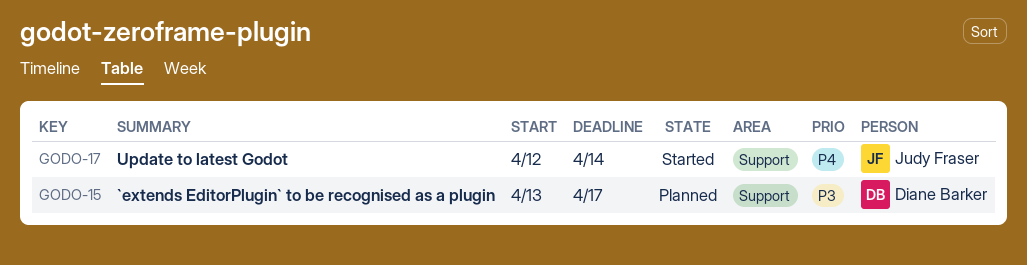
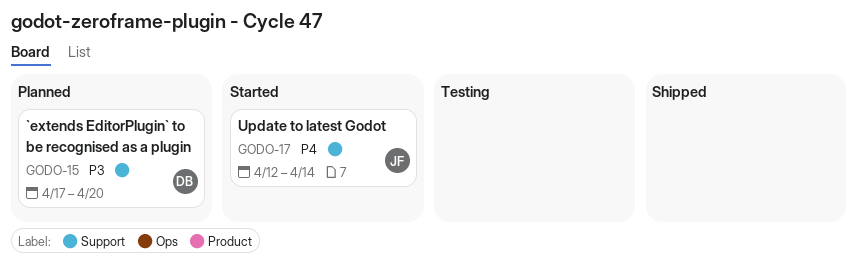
GODO-15, start: Apr 13 -> Apr 17
GODO-15, due: Apr 17 -> Apr 20

